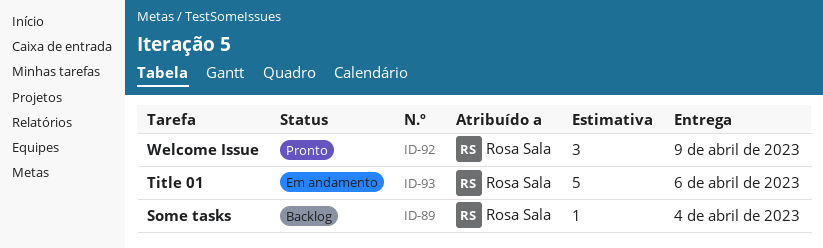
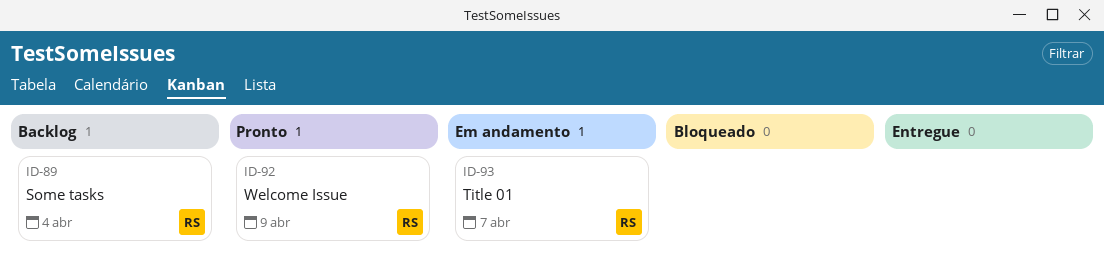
ID-93, due: Apr 6 -> Apr 7

